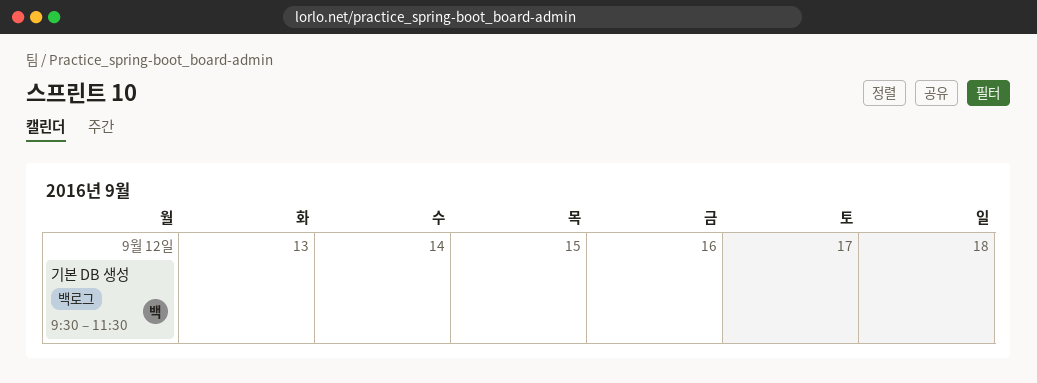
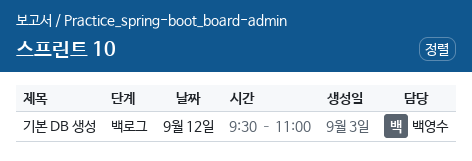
기본 DB 생성, ends: 11:30 -> 11:00

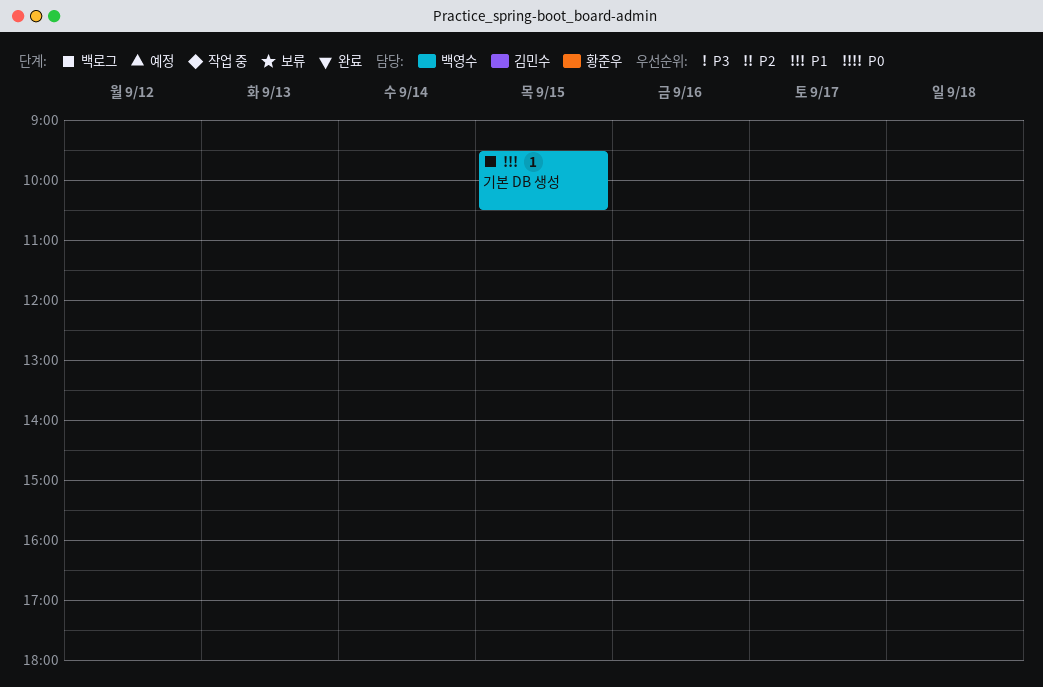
기본 DB 생성, day: Sep 12 -> Sep 15
기본 DB 생성, ends: 11:00 -> 10:30

